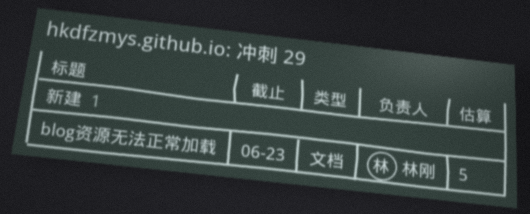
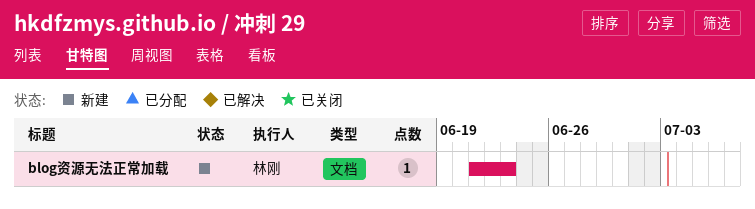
blog资源无法正常加载, estimate: 5 -> 1

